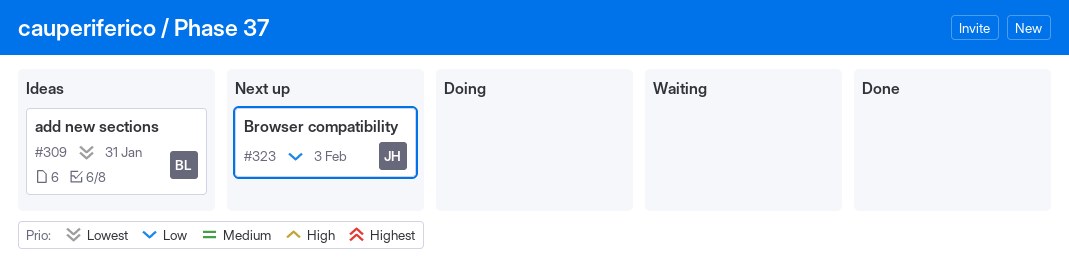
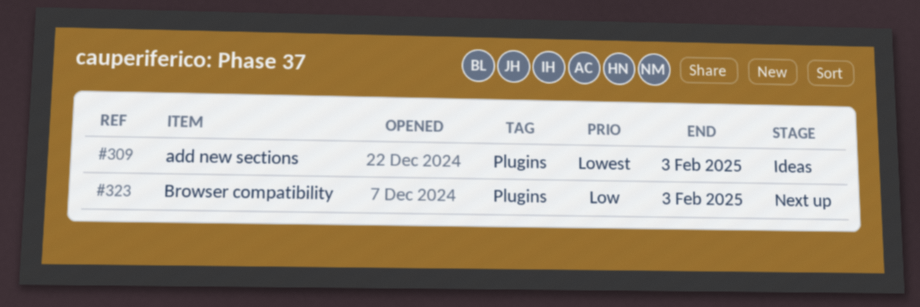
#309, due: Jan 31 -> Feb 3

